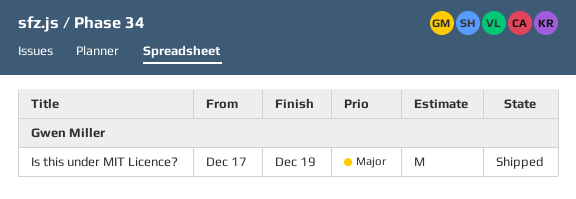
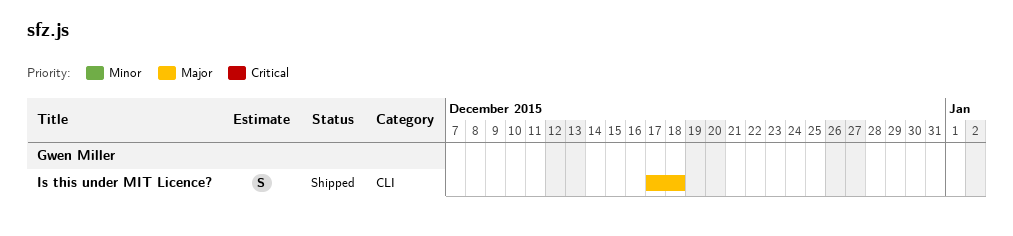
Is this under MIT Licence?, estimate: M -> S
Is this under MIT Licence?, due: Dec 19 -> Dec 18

